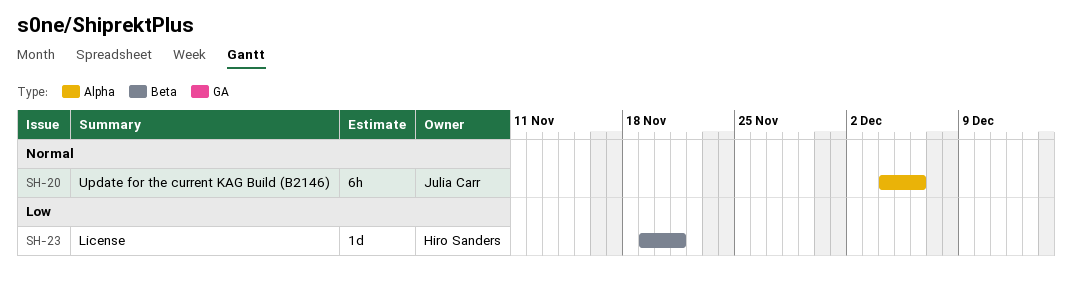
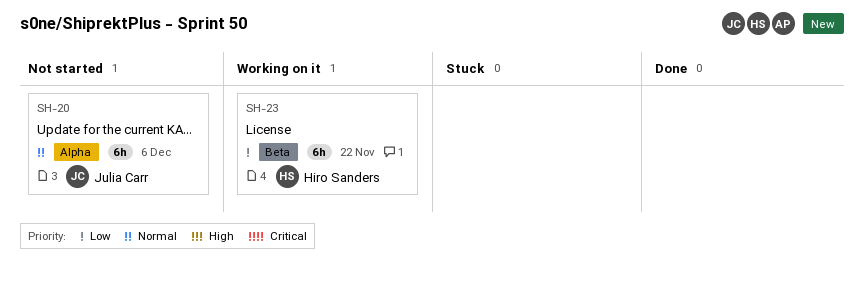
SH-23, estimate: 1d -> 6h
SH-23, due: Nov 21 -> Nov 22

